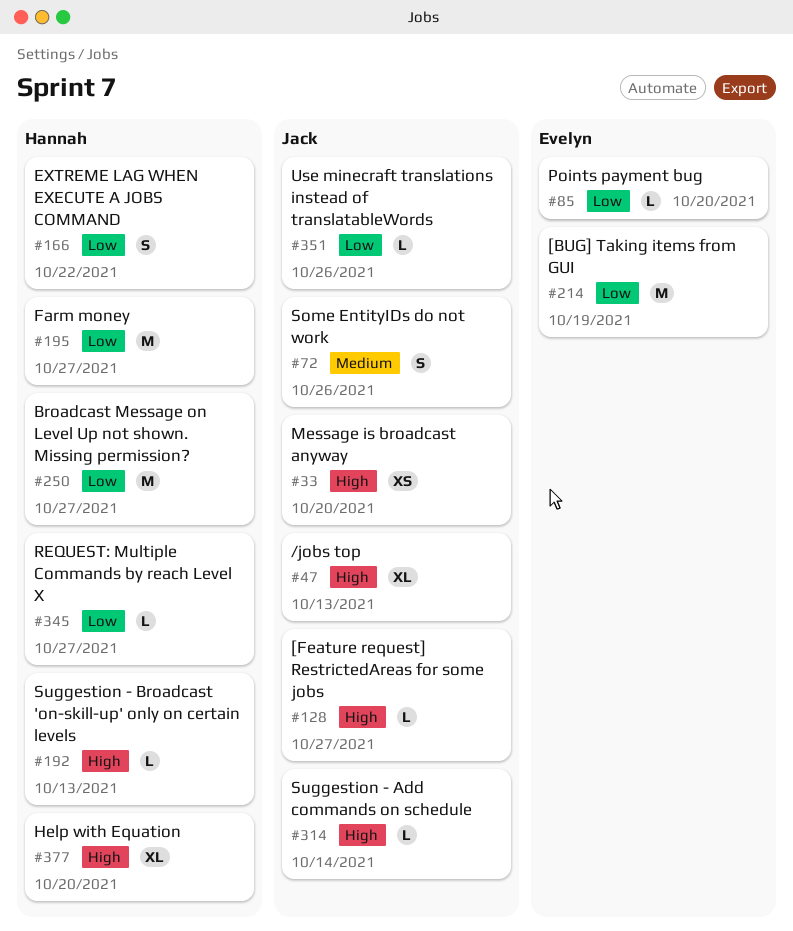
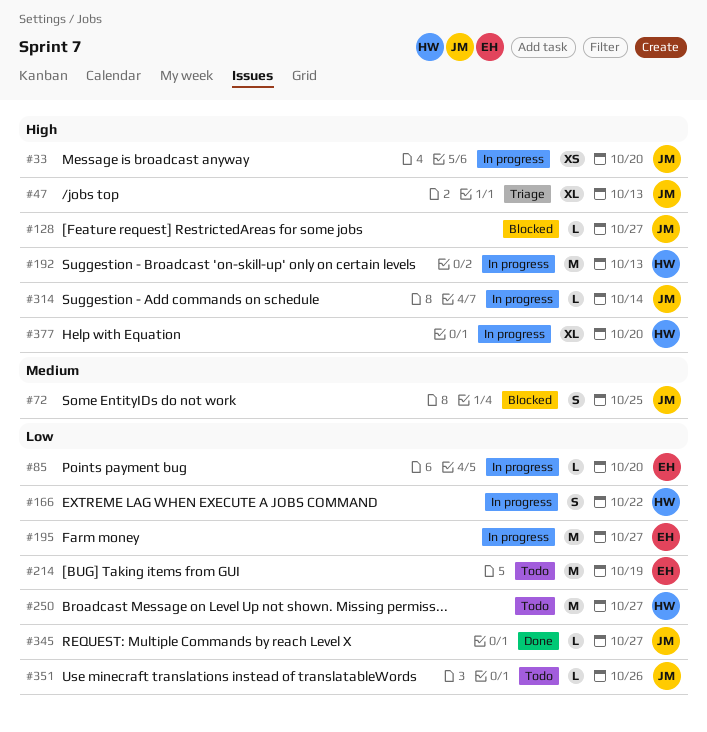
#72, due: Oct 26 -> Oct 25
#192, estimate: L -> M
#195, owner: Hannah -> Evelyn
#345, owner: Hannah -> Jack

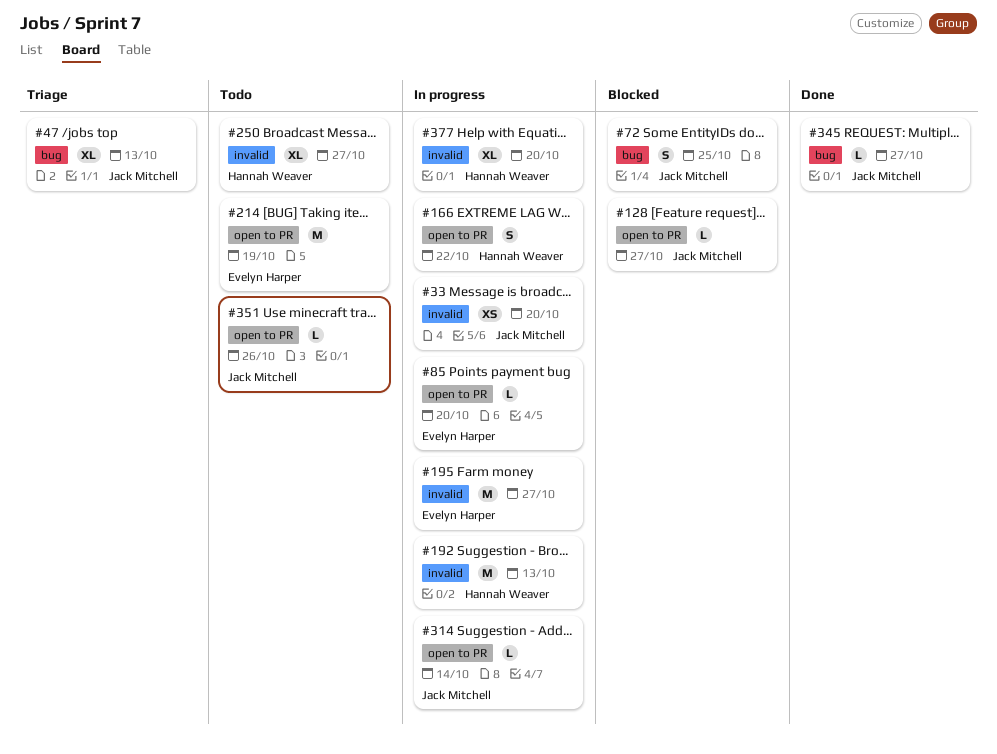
#250, estimate: M -> XL

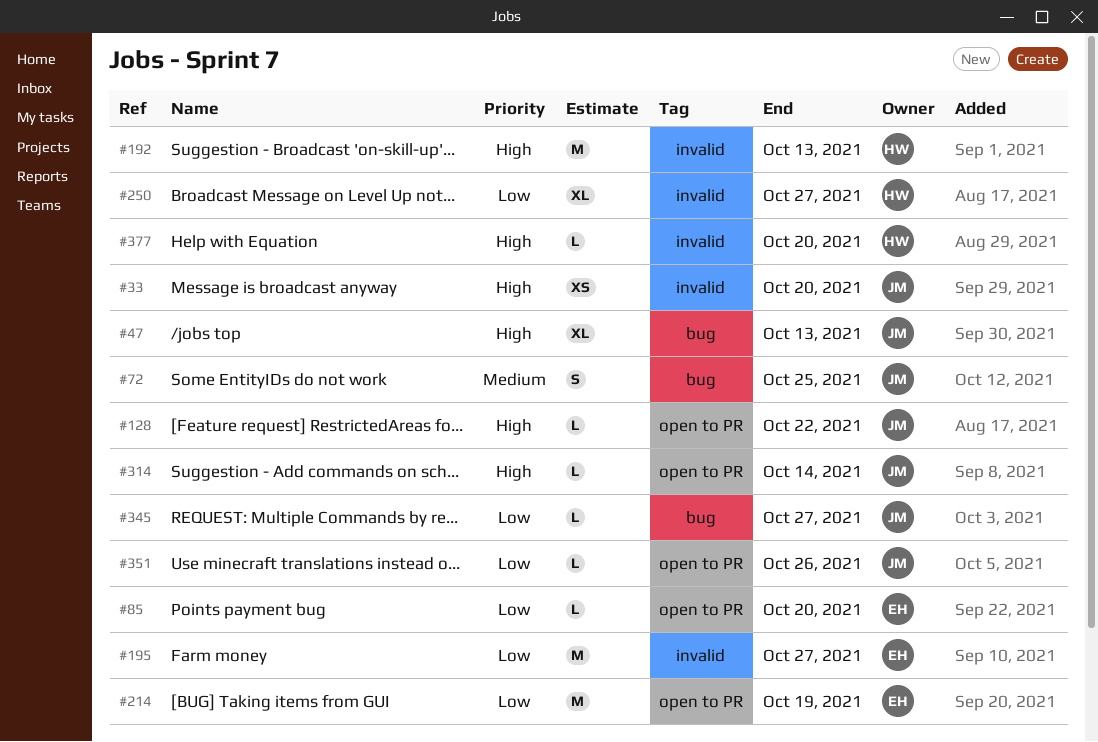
#128, due: Oct 27 -> Oct 22
#166: present -> none
#377, estimate: XL -> L

